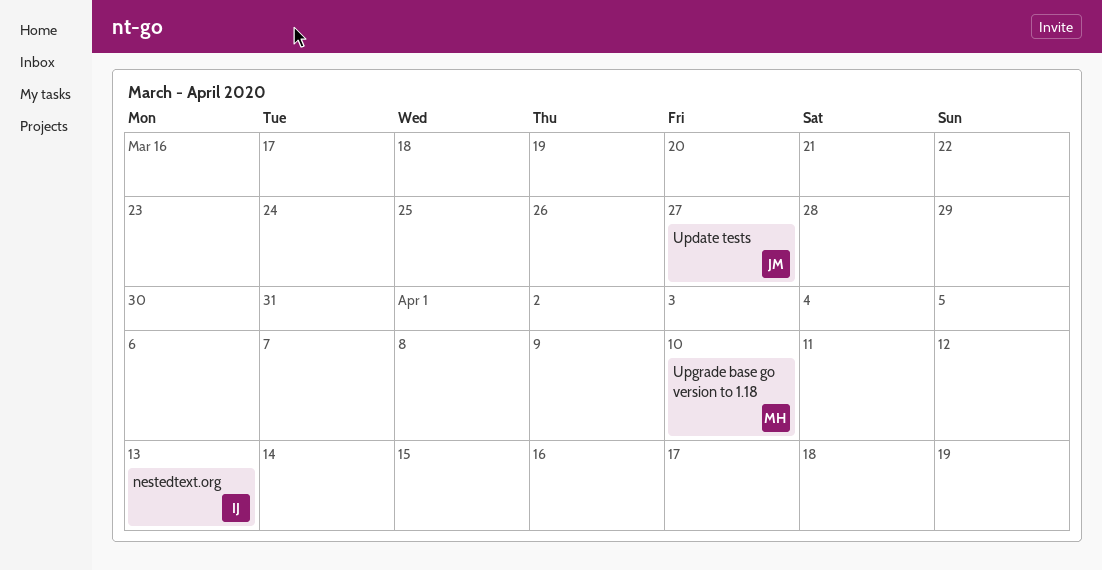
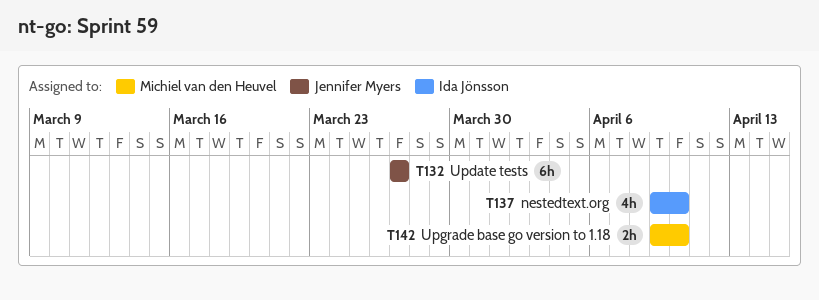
nestedtext.org, due: Apr 13 -> Apr 10

